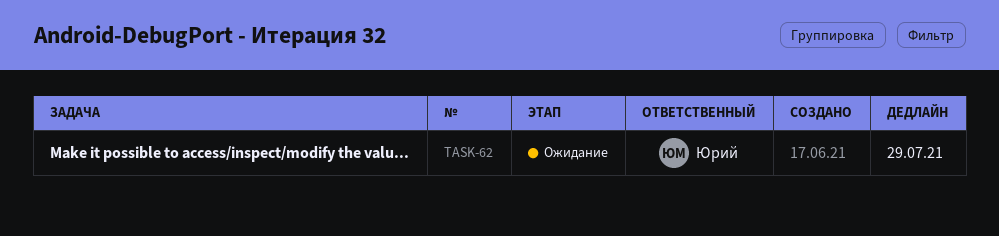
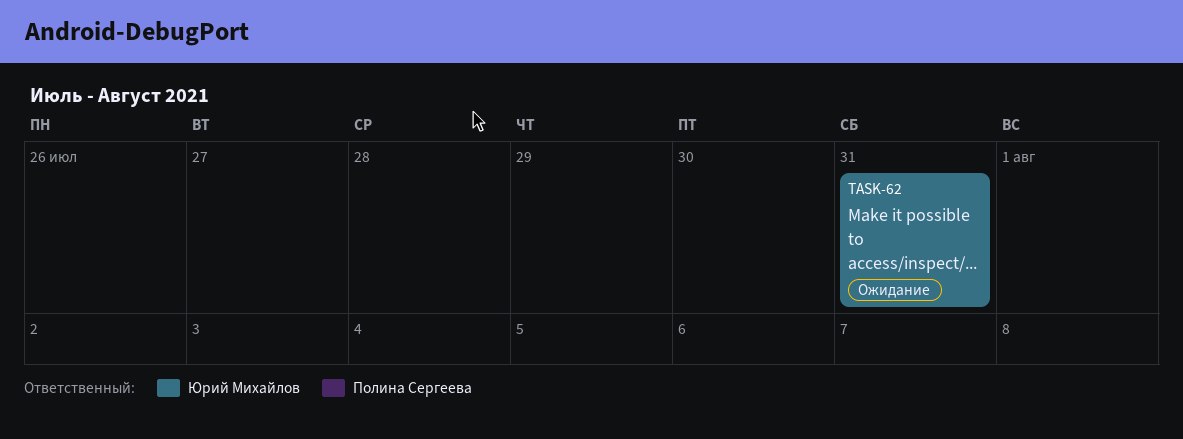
TASK-62, due: Jul 29 -> Jul 31

